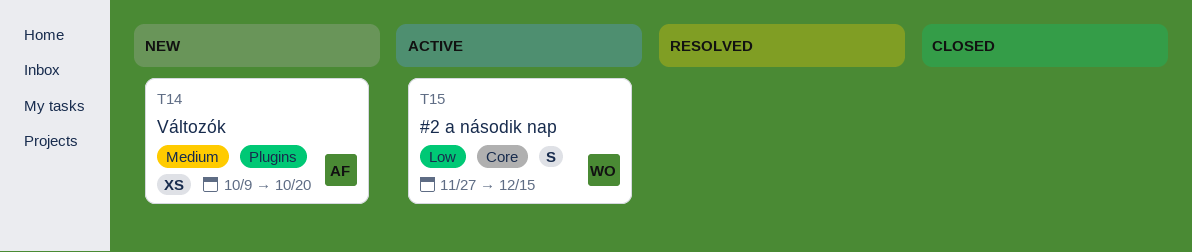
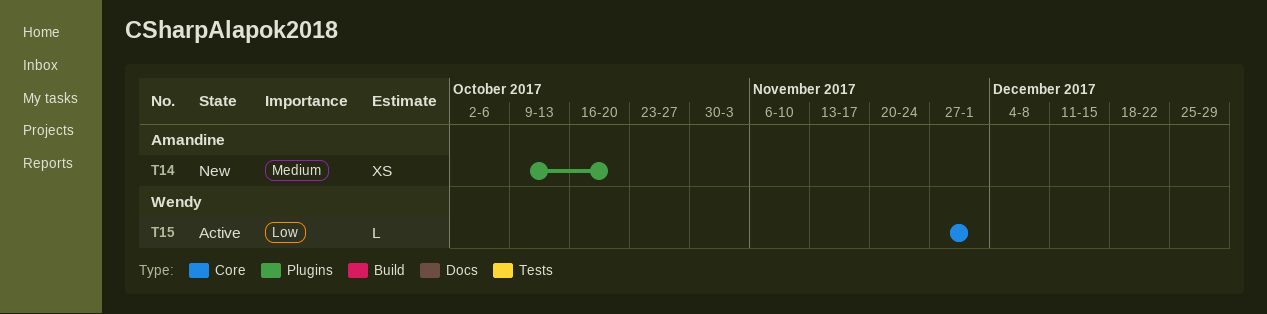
T15, estimate: S -> L
T15, due: Dec 15 -> Dec 1

